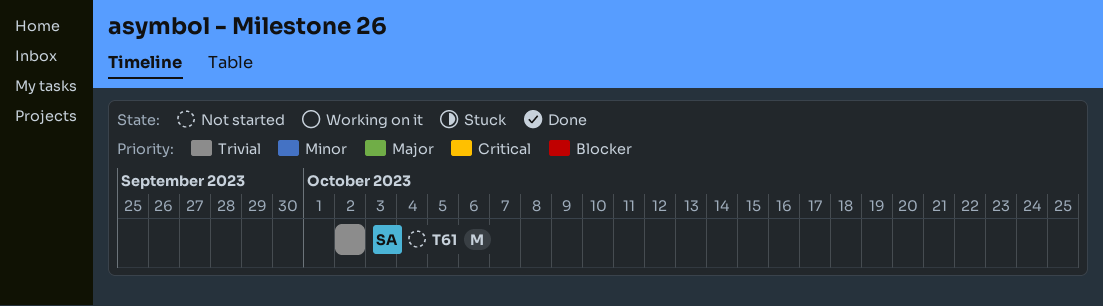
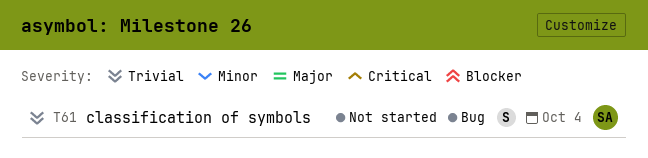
T61, estimate: M -> S
T61, due: Oct 2 -> Oct 4

